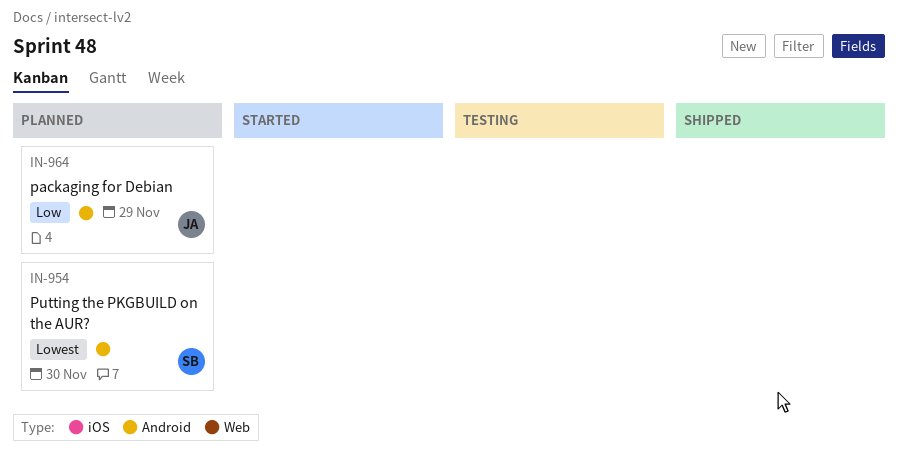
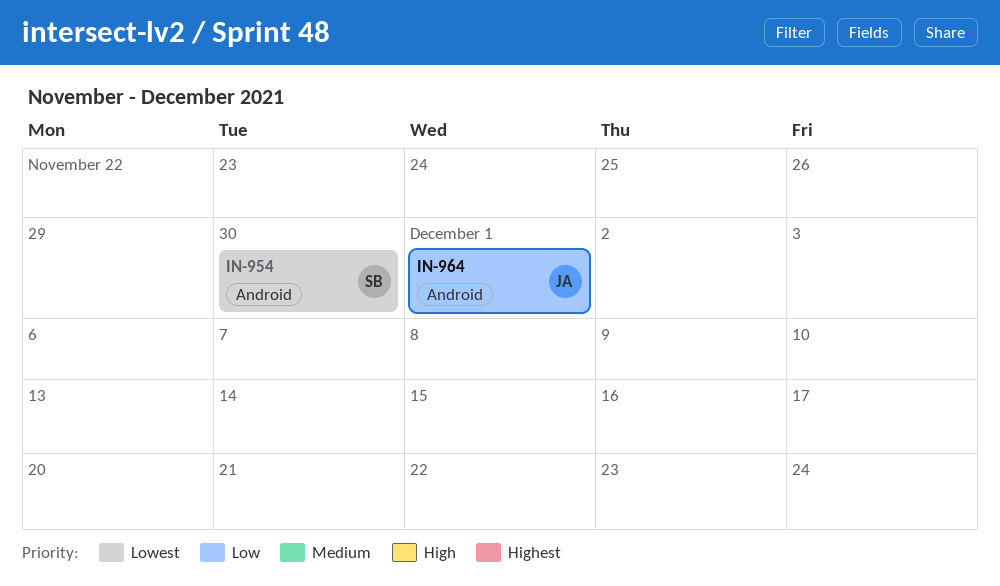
IN-964, due: Nov 29 -> Dec 1

